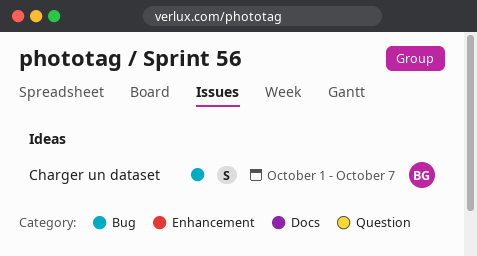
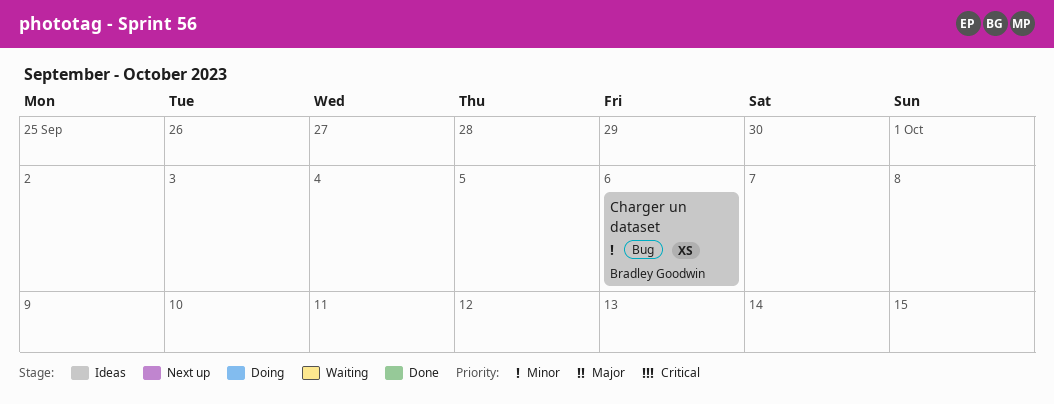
Charger un dataset, estimate: S -> XS
Charger un dataset, due: Oct 7 -> Oct 6

